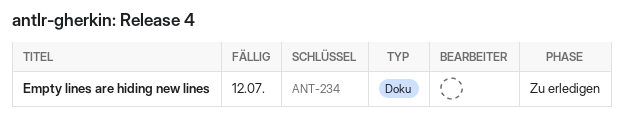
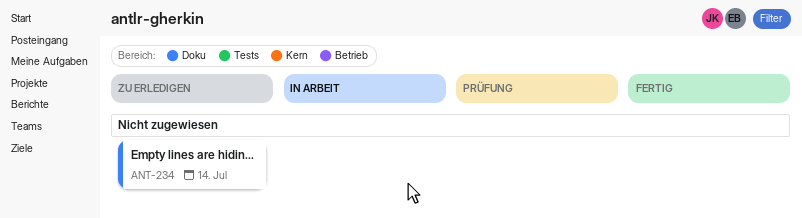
ANT-234, due: Jul 12 -> Jul 14

